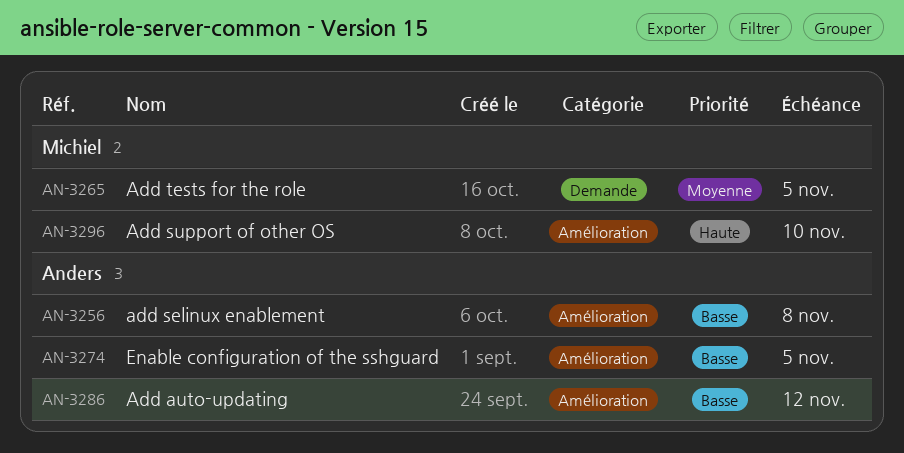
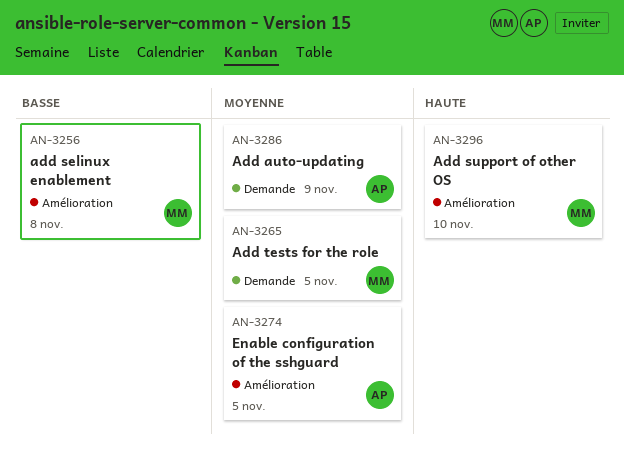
AN-3256, owner: Anders -> Michiel
AN-3274, priority: Basse -> Moyenne
AN-3286, priority: Basse -> Moyenne
AN-3286, label: Amélioration -> Demande
AN-3286, due: Nov 12 -> Nov 9

